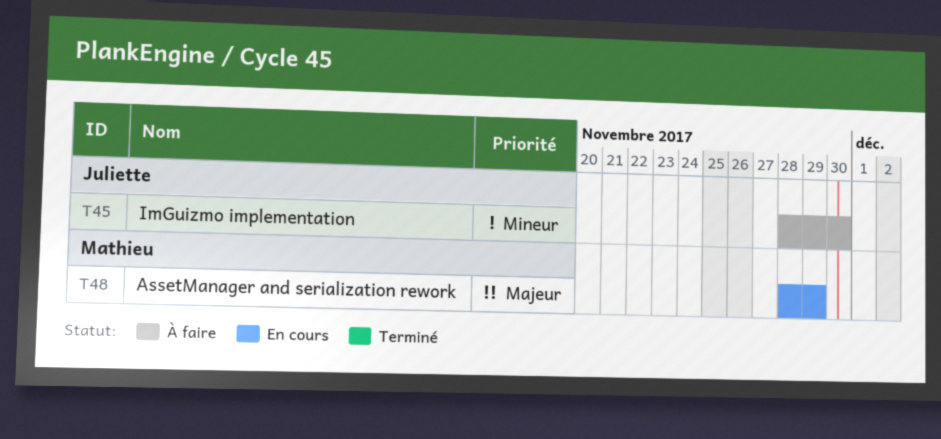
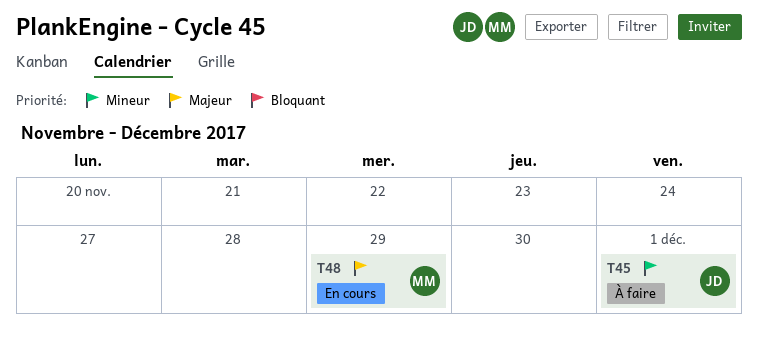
T45, due: Nov 30 -> Dec 1

